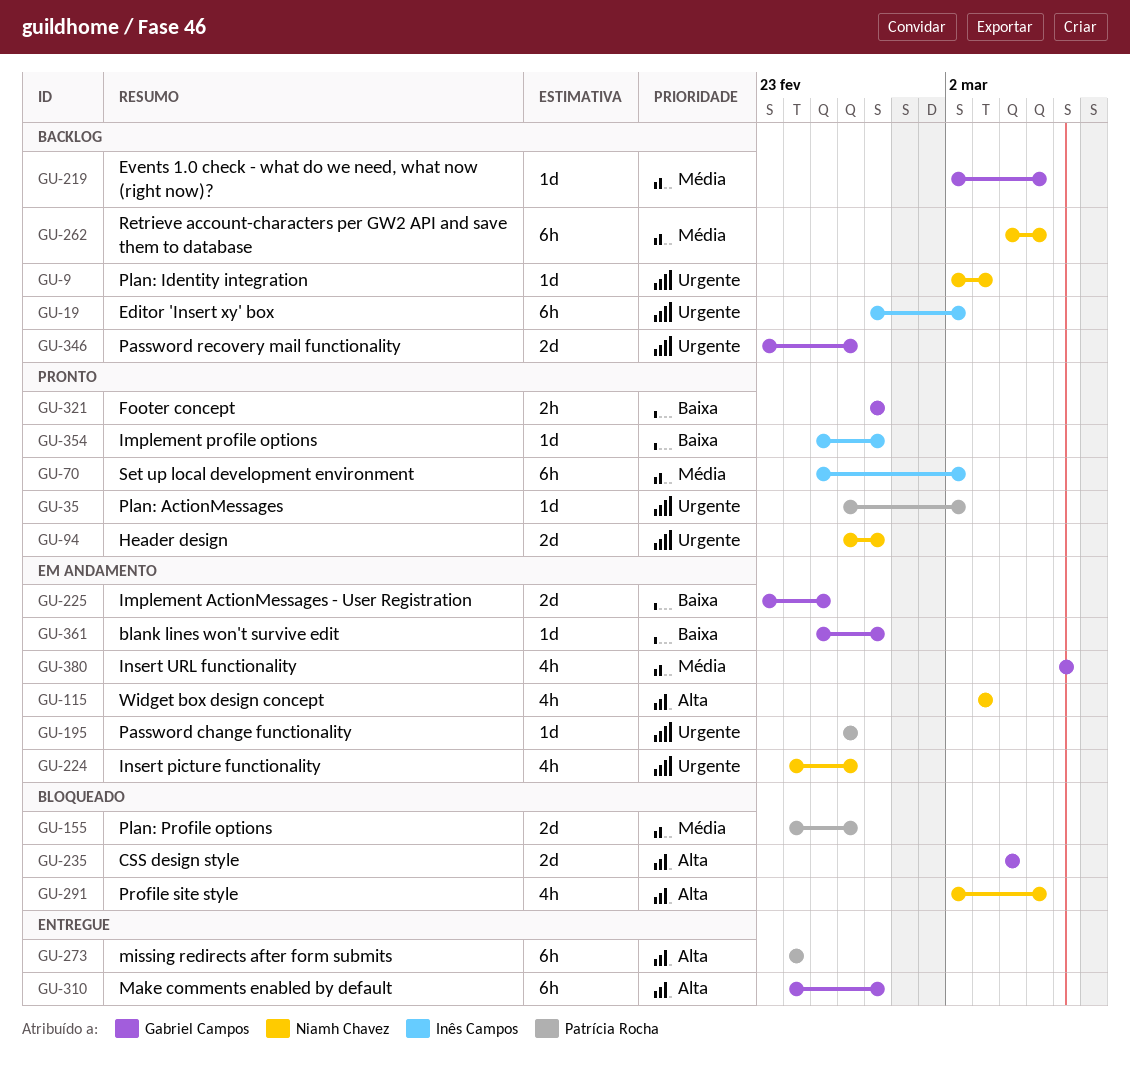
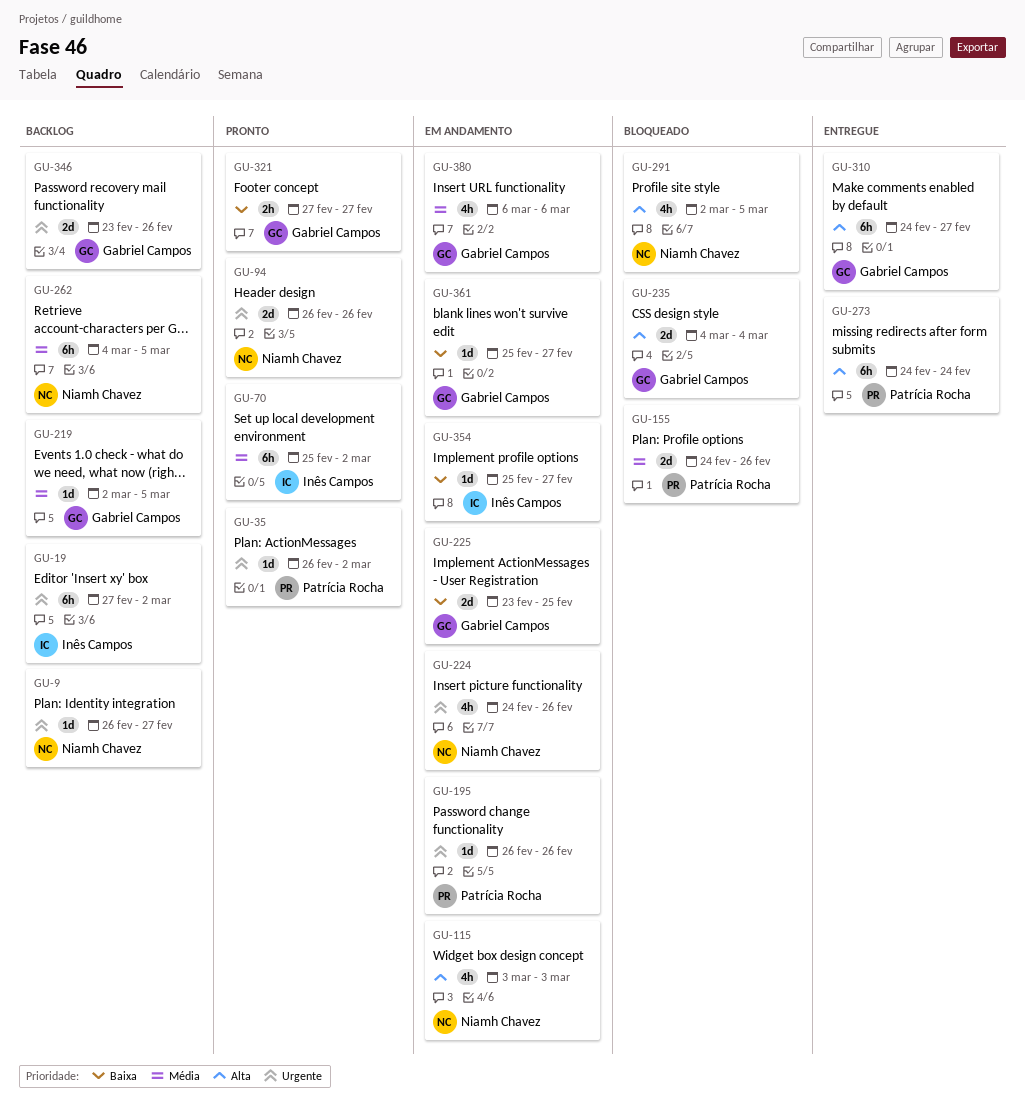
GU-9, start: Mar 2 -> Feb 26
GU-9, due: Mar 3 -> Feb 27
GU-94, due: Feb 27 -> Feb 26
GU-354, status: Pronto -> Em andamento

